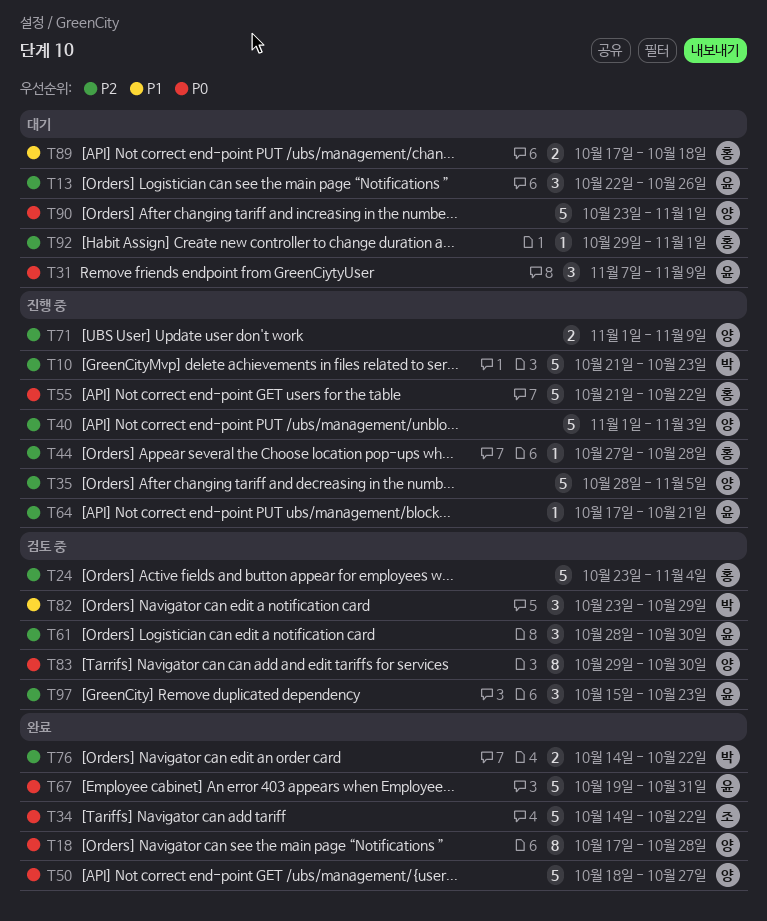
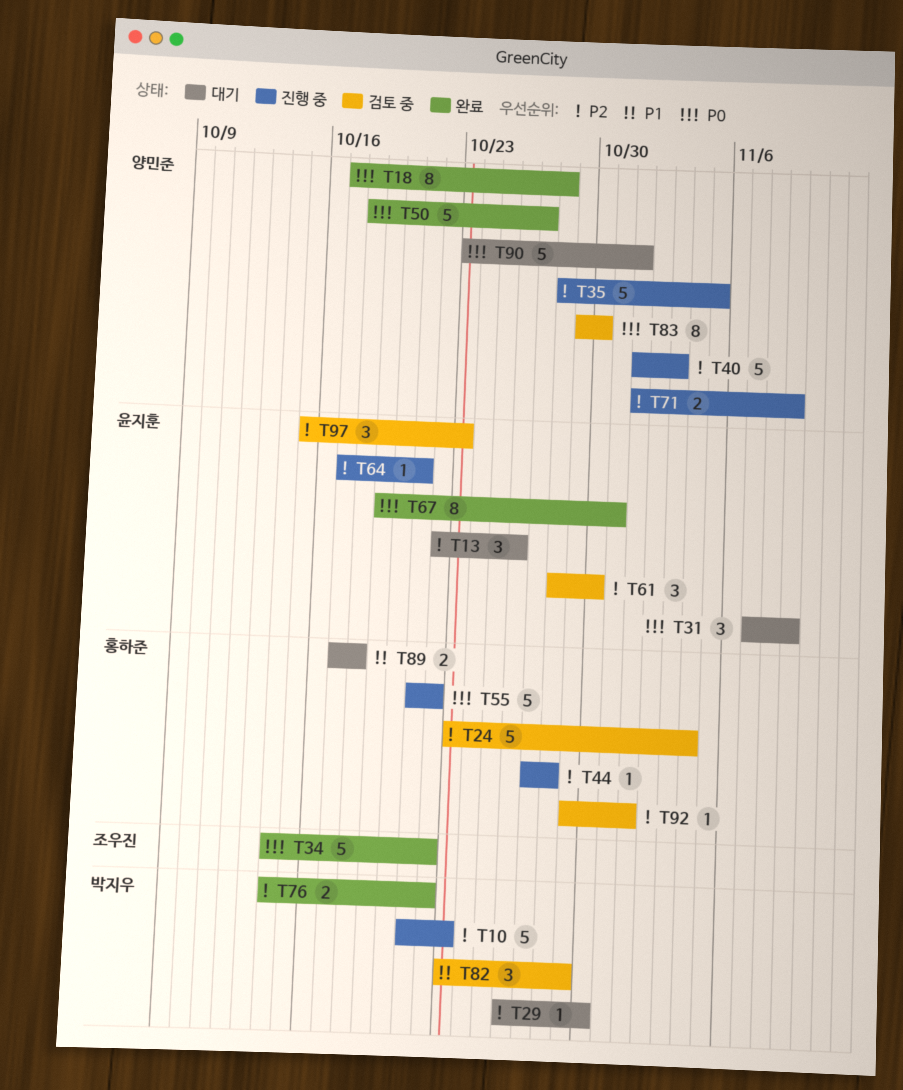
T29: none -> present
T67, estimate: 5 -> 8
T92, status: 대기 -> 검토 중

